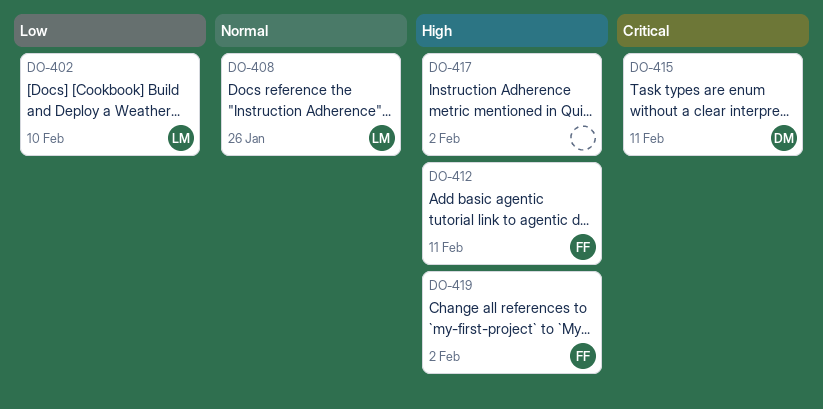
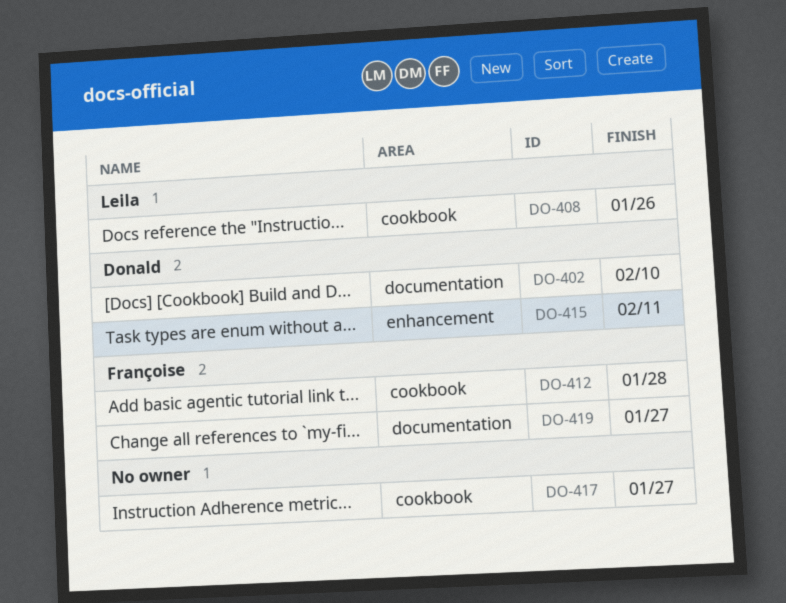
DO-402, owner: Leila -> Donald
DO-412, due: Feb 11 -> Jan 28
DO-417, due: Feb 2 -> Jan 27
DO-419, due: Feb 2 -> Jan 27

